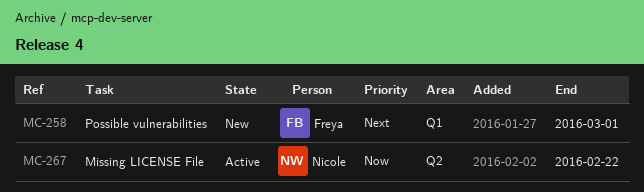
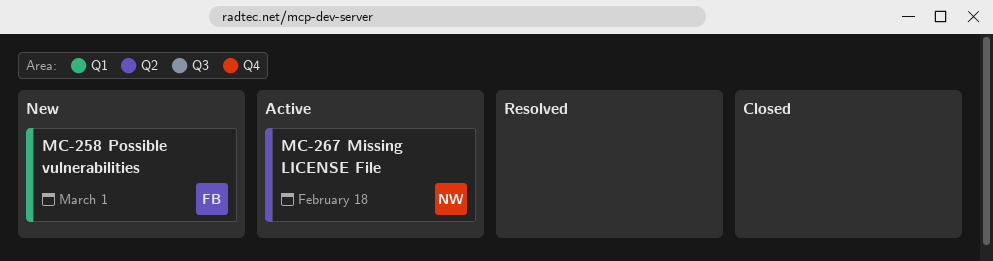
MC-267, due: Feb 22 -> Feb 18

